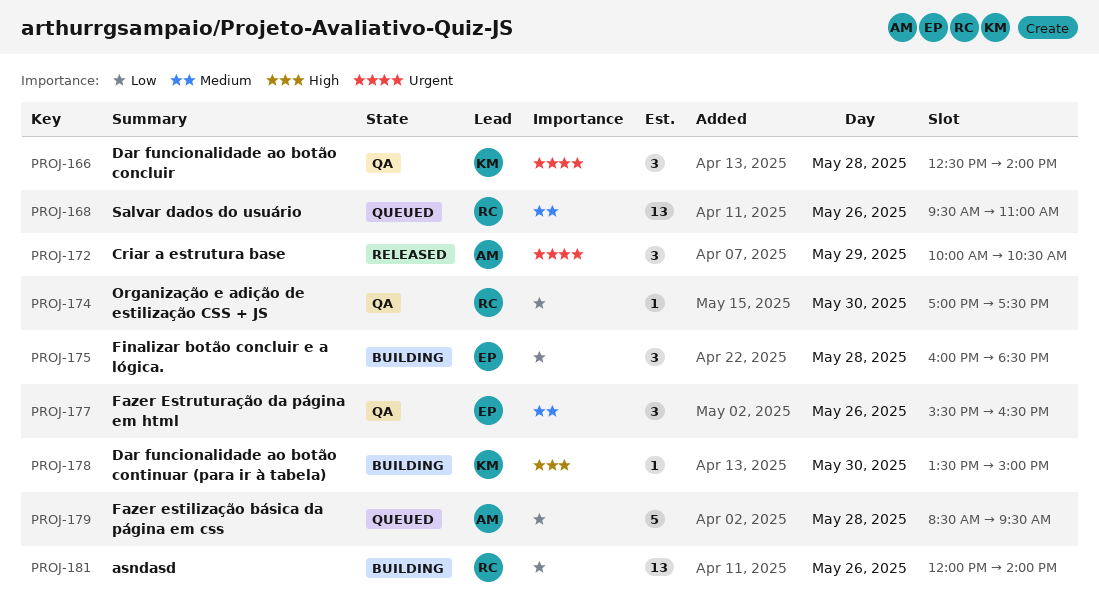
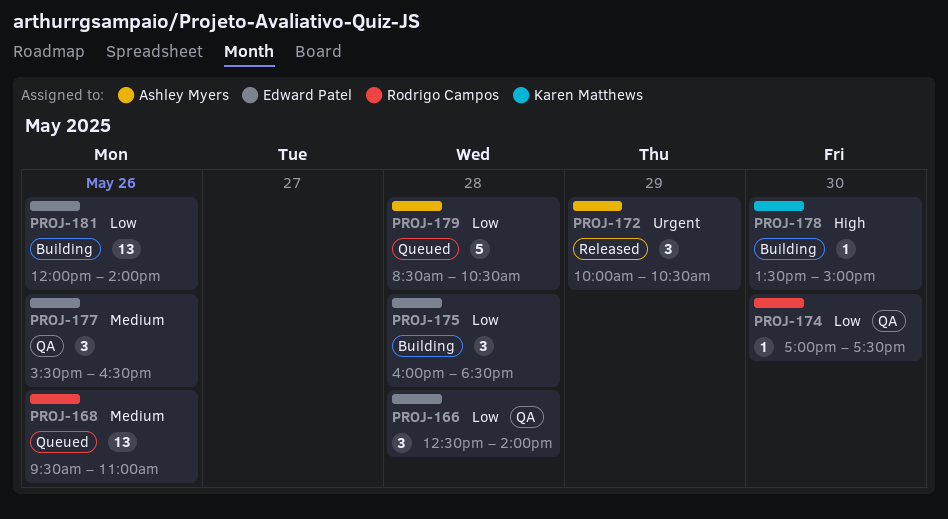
PROJ-166, owner: Karen Matthews -> Edward Patel
PROJ-166, priority: Urgent -> Low
PROJ-179, ends: 09:30 -> 10:30
PROJ-181, owner: Rodrigo Campos -> Edward Patel

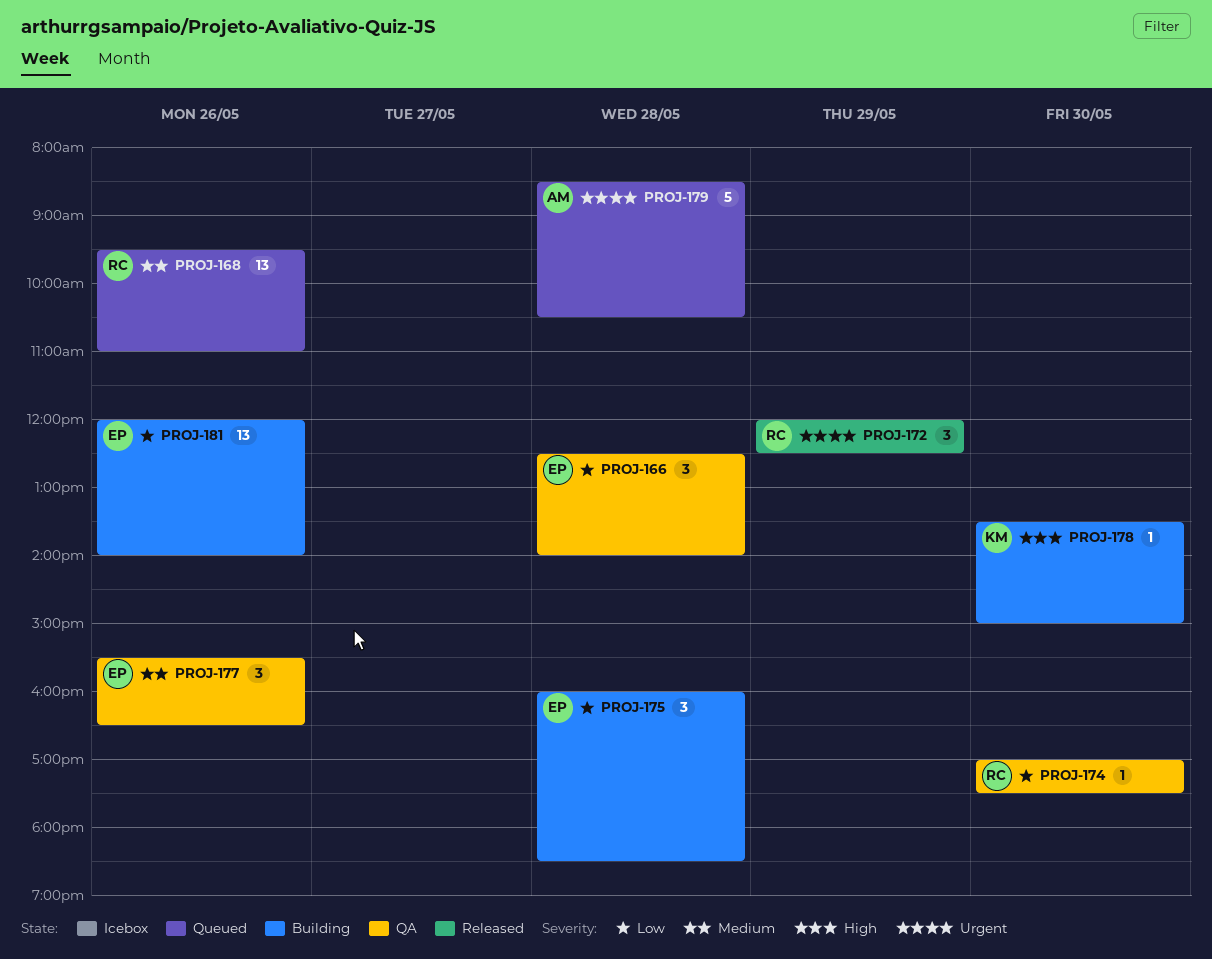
PROJ-172, owner: Ashley Myers -> Rodrigo Campos
PROJ-172, begins: 10:00 -> 12:00
PROJ-172, ends: 10:30 -> 12:30
PROJ-179, priority: Low -> Urgent

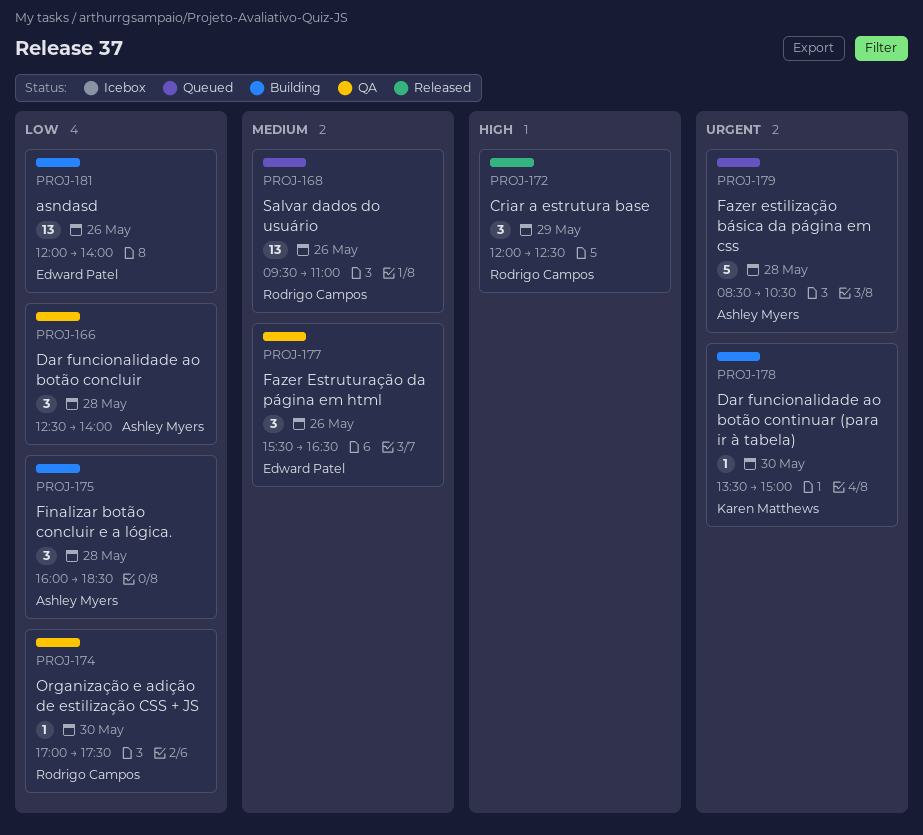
PROJ-166, owner: Edward Patel -> Ashley Myers
PROJ-172, priority: Urgent -> High
PROJ-175, owner: Edward Patel -> Ashley Myers
PROJ-178, priority: High -> Urgent

